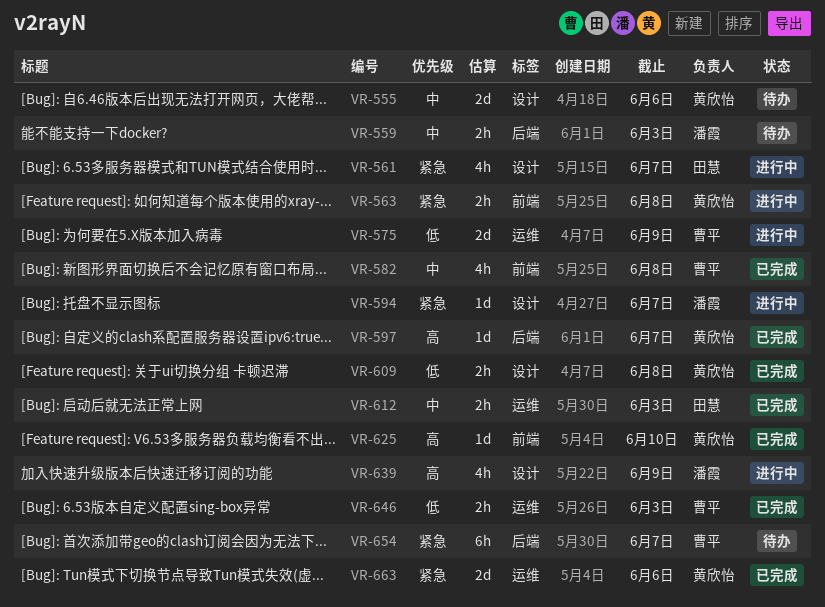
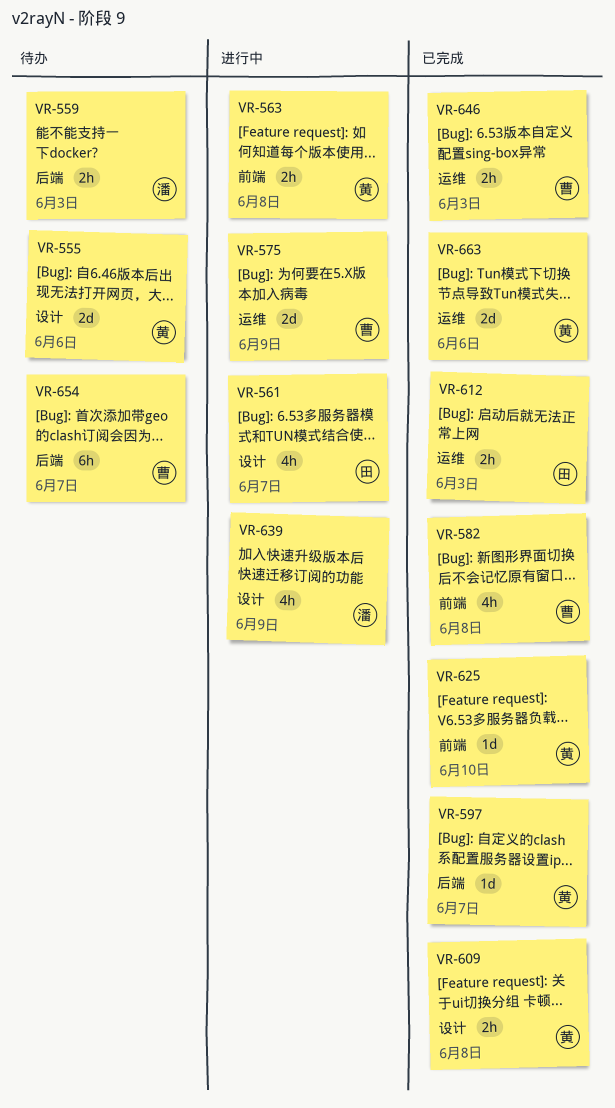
VR-594: present -> none

